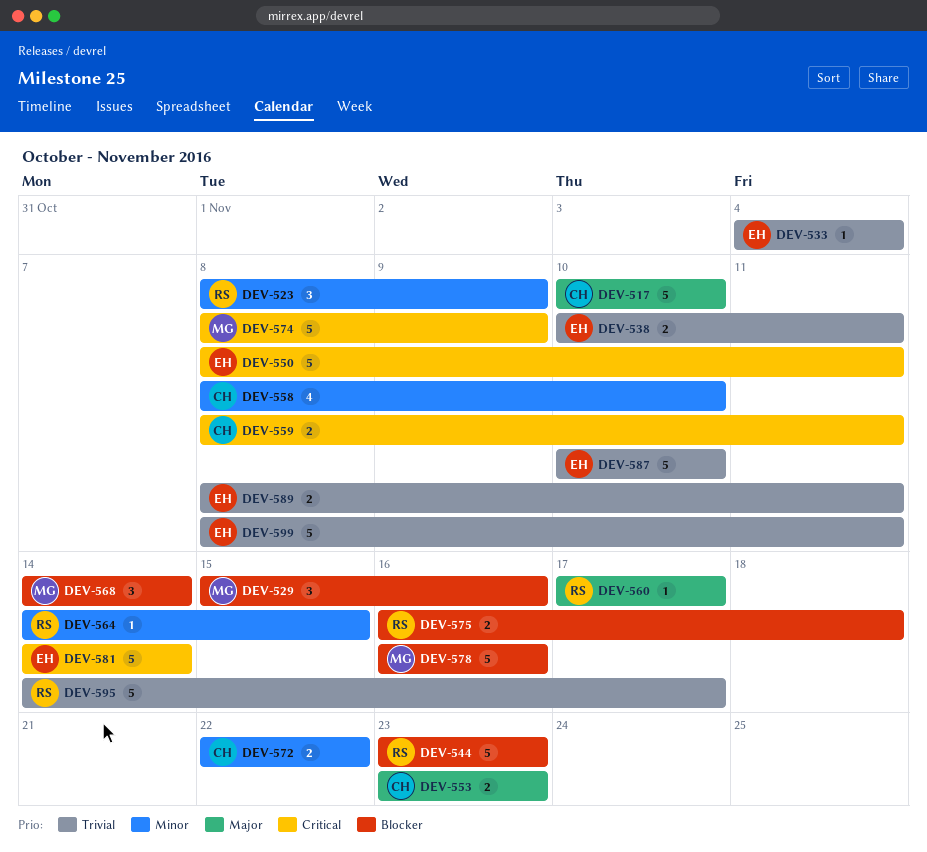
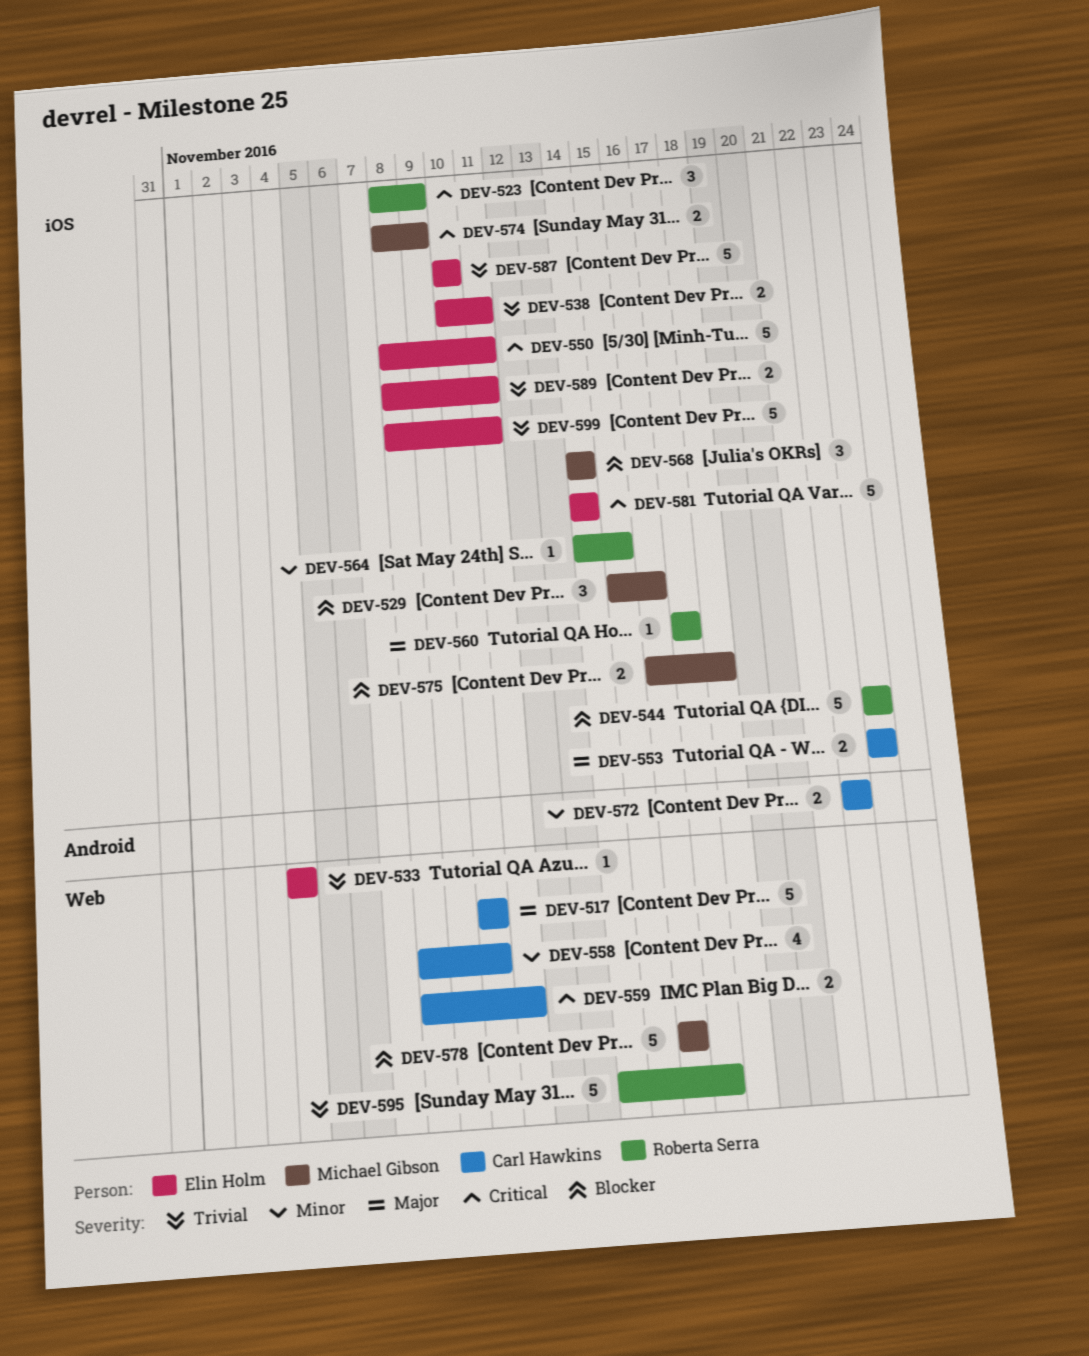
DEV-523, priority: Minor -> Critical
DEV-574, estimate: 5 -> 2
DEV-575, owner: Roberta Serra -> Michael Gibson

